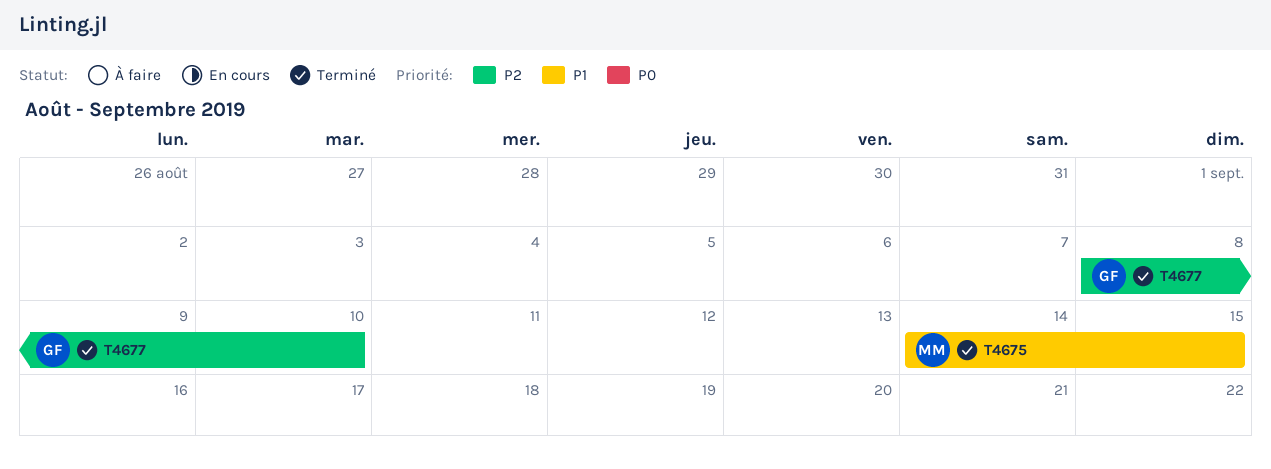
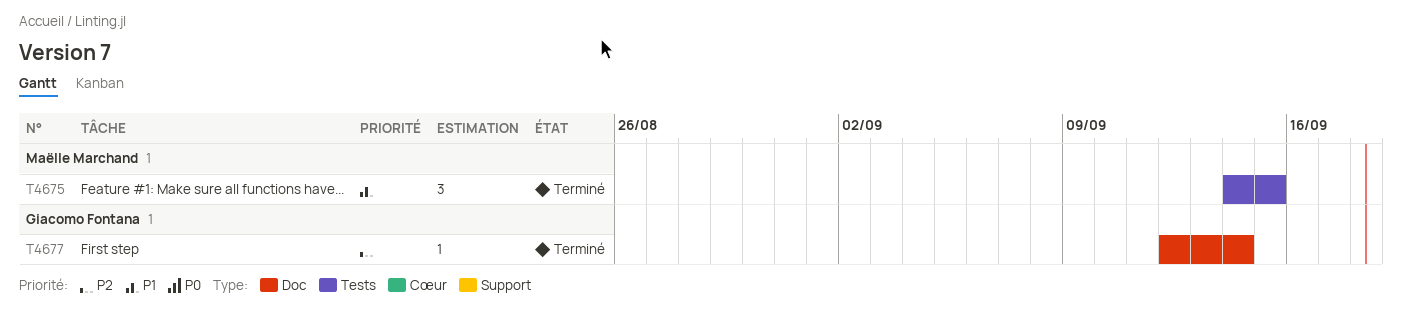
T4677, start: Sep 8 -> Sep 12
T4677, due: Sep 10 -> Sep 14

